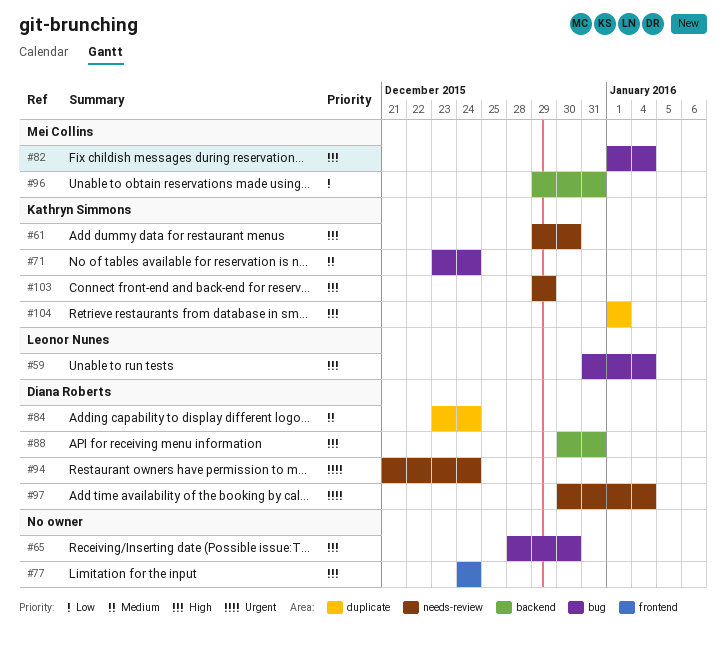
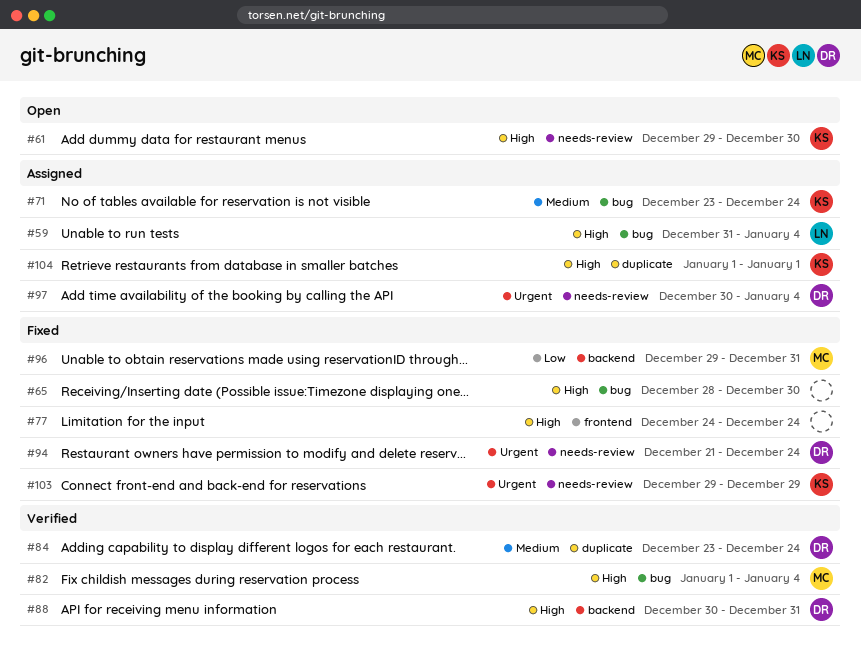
#103, priority: High -> Urgent

